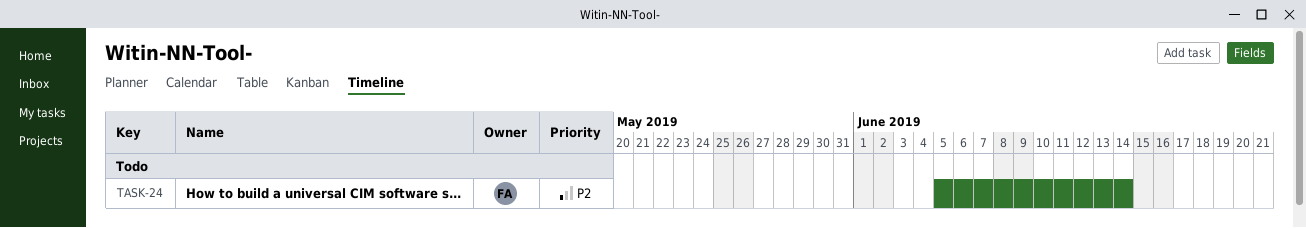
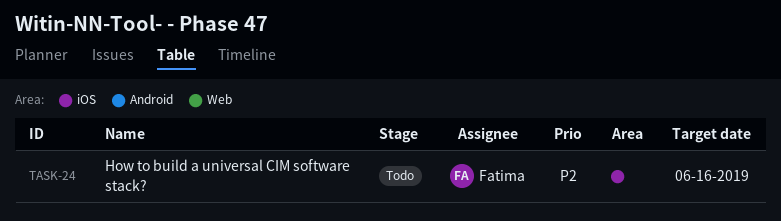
TASK-24, due: Jun 14 -> Jun 16

